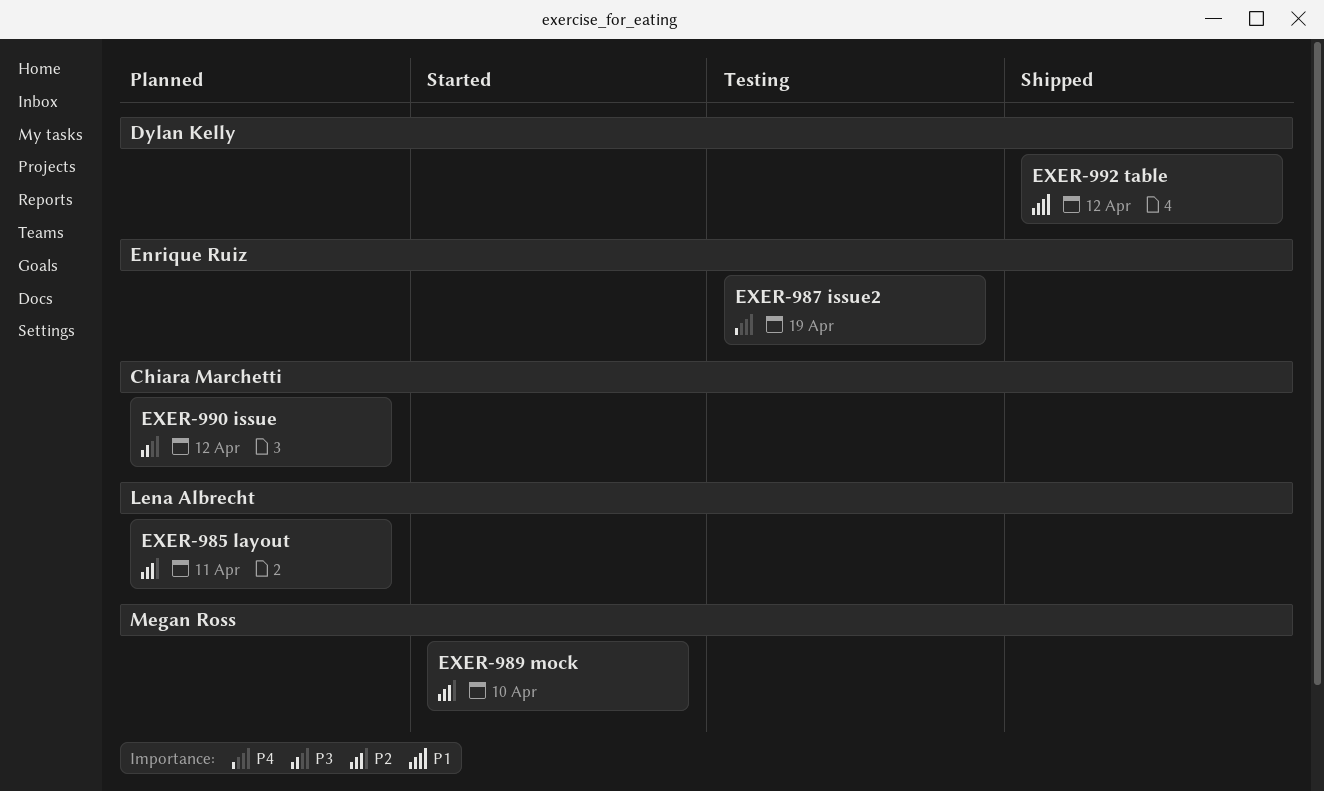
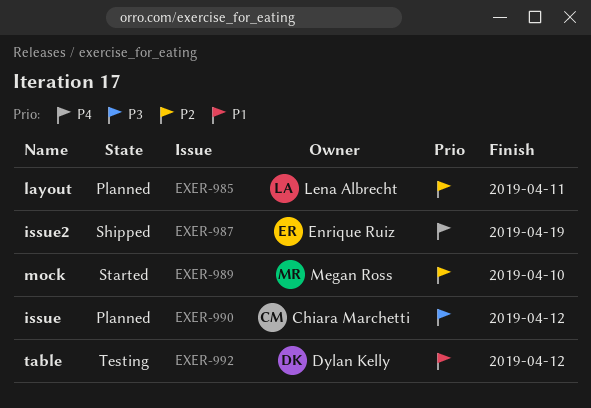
EXER-987, status: Testing -> Shipped
EXER-992, status: Shipped -> Testing

